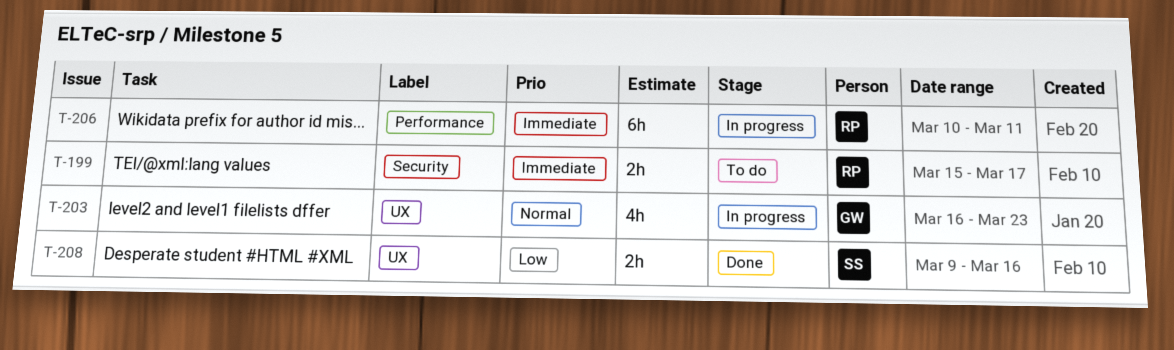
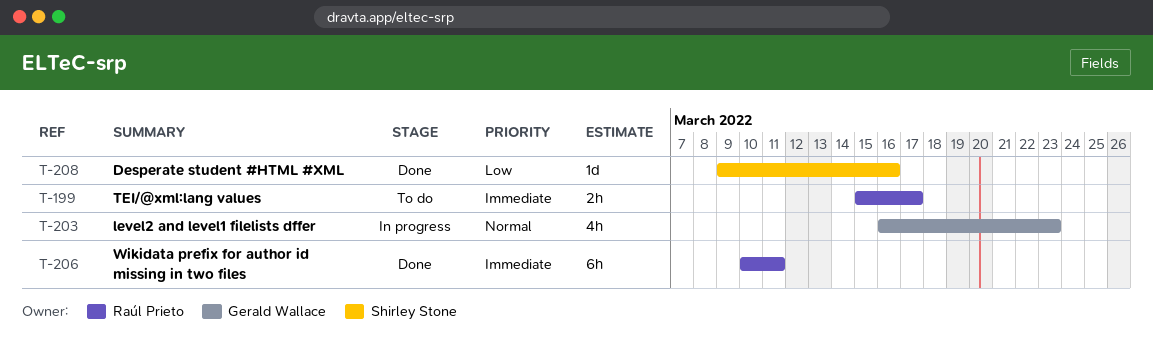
T-206, status: In progress -> Done
T-208, estimate: 2h -> 1d

